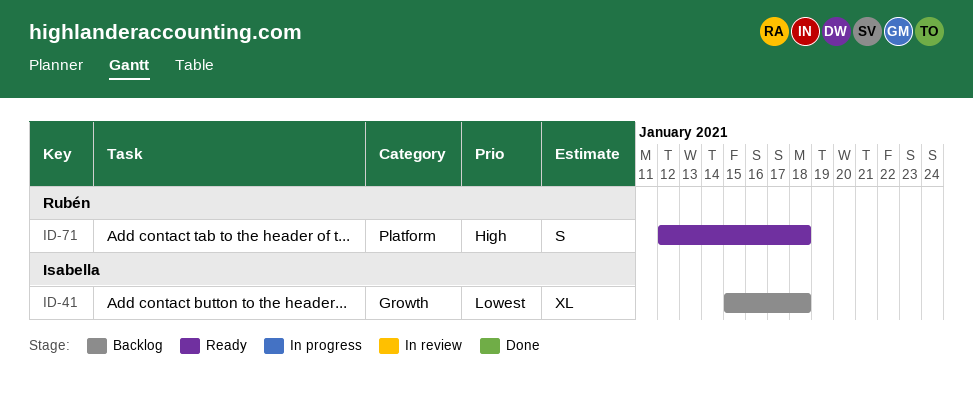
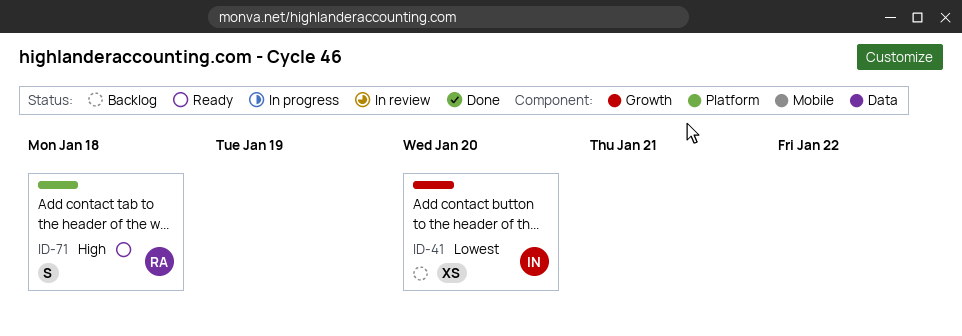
ID-41, estimate: XL -> XS
ID-41, due: Jan 18 -> Jan 20

